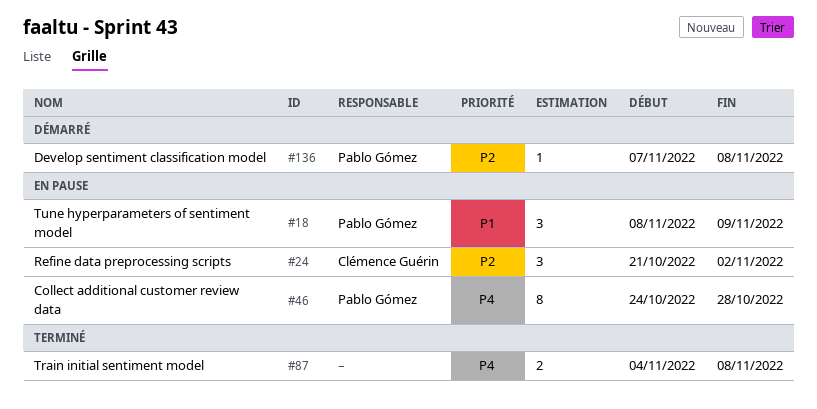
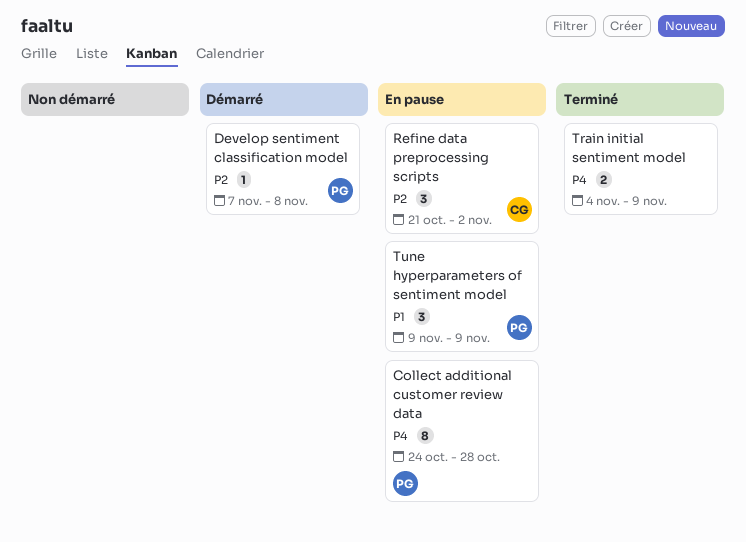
Train initial sentiment model, due: Nov 8 -> Nov 9
Tune hyperparameters of sentiment model, start: Nov 8 -> Nov 9

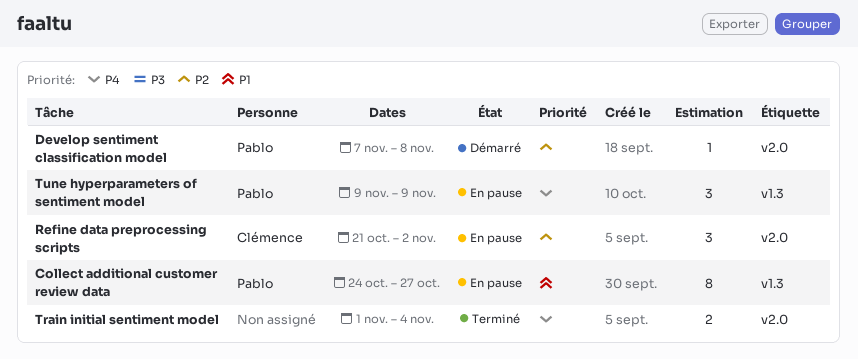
Collect additional customer review data, priority: P4 -> P1
Collect additional customer review data, due: Oct 28 -> Oct 27
Train initial sentiment model, start: Nov 4 -> Nov 1
Train initial sentiment model, due: Nov 9 -> Nov 4
Tune hyperparameters of sentiment model, priority: P1 -> P4

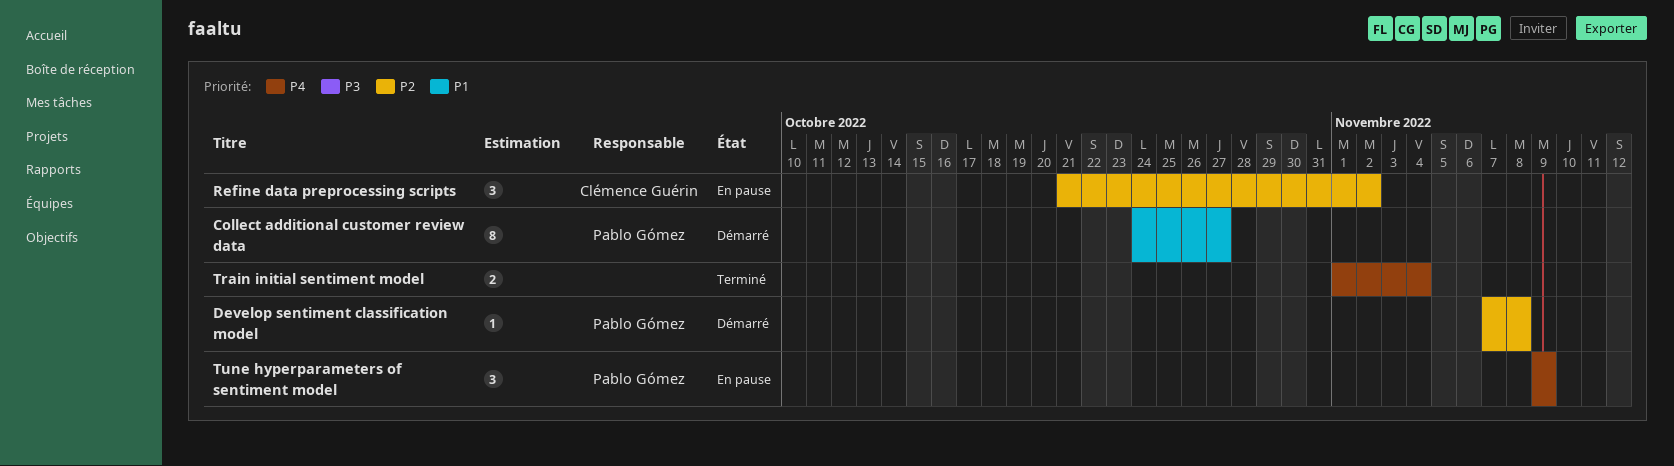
Collect additional customer review data, status: En pause -> Démarré

